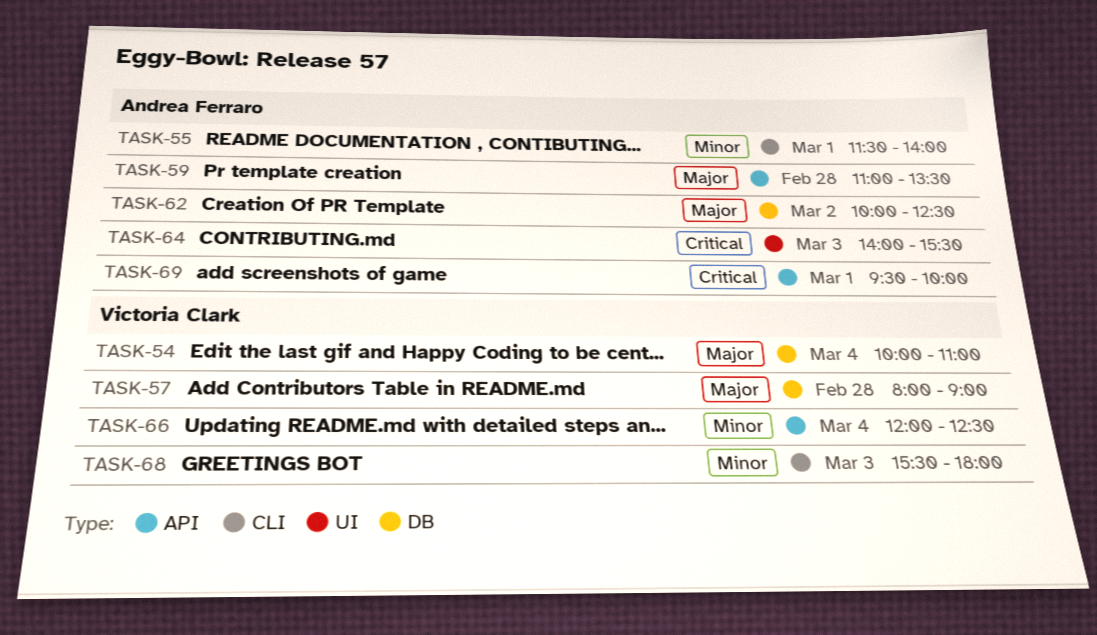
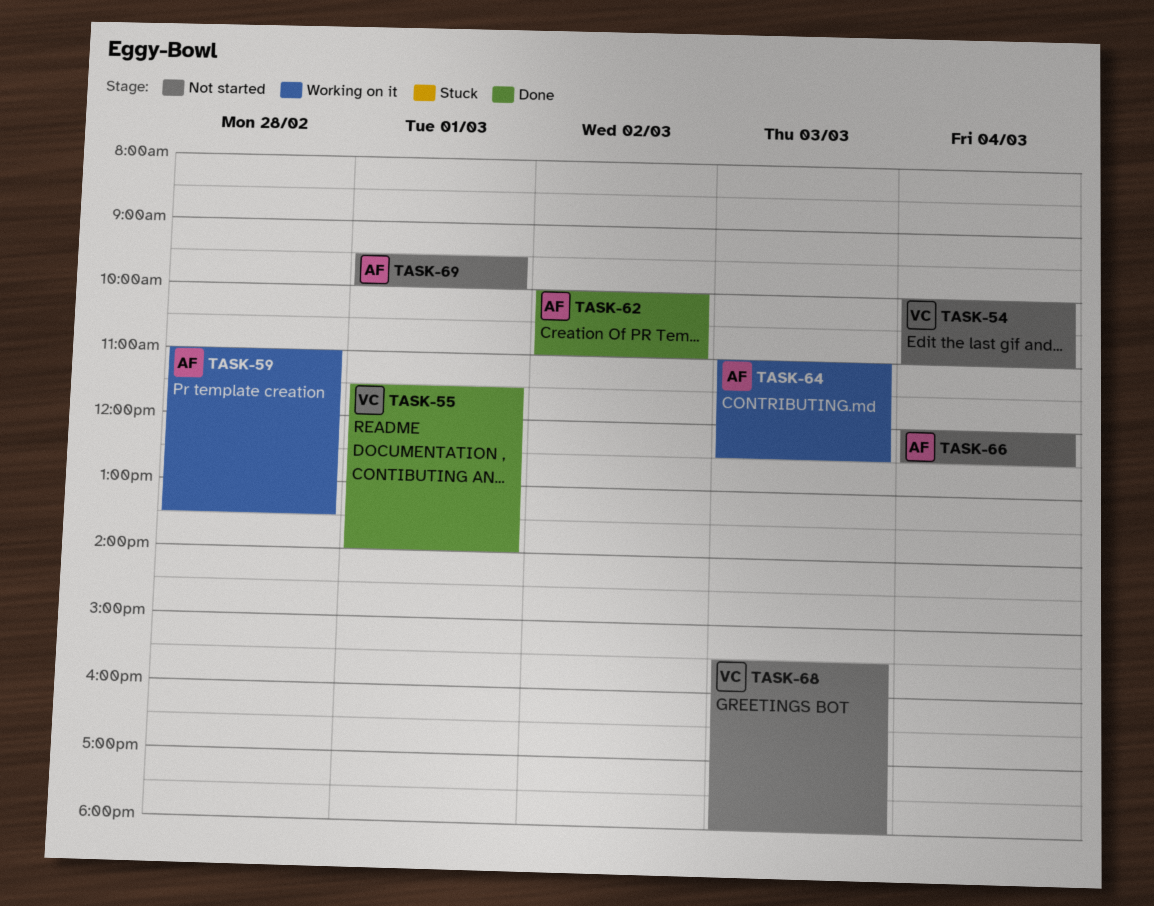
TASK-55, owner: Andrea Ferraro -> Victoria Clark
TASK-57: present -> none
TASK-62, ends: 12:30 -> 11:00
TASK-64, begins: 14:00 -> 11:00
TASK-64, ends: 15:30 -> 12:30
TASK-66, owner: Victoria Clark -> Andrea Ferraro

